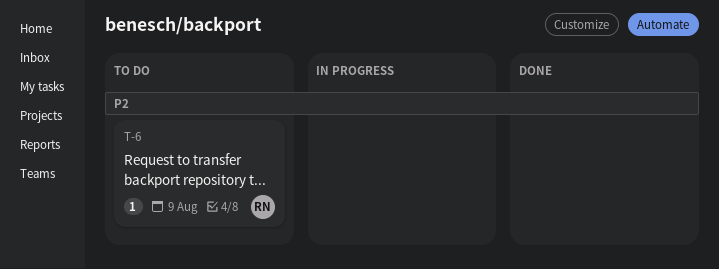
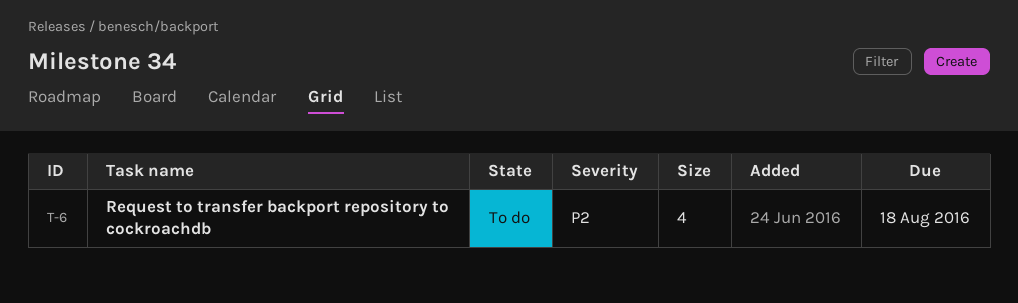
T-6, estimate: 1 -> 4
T-6, due: Aug 9 -> Aug 18

